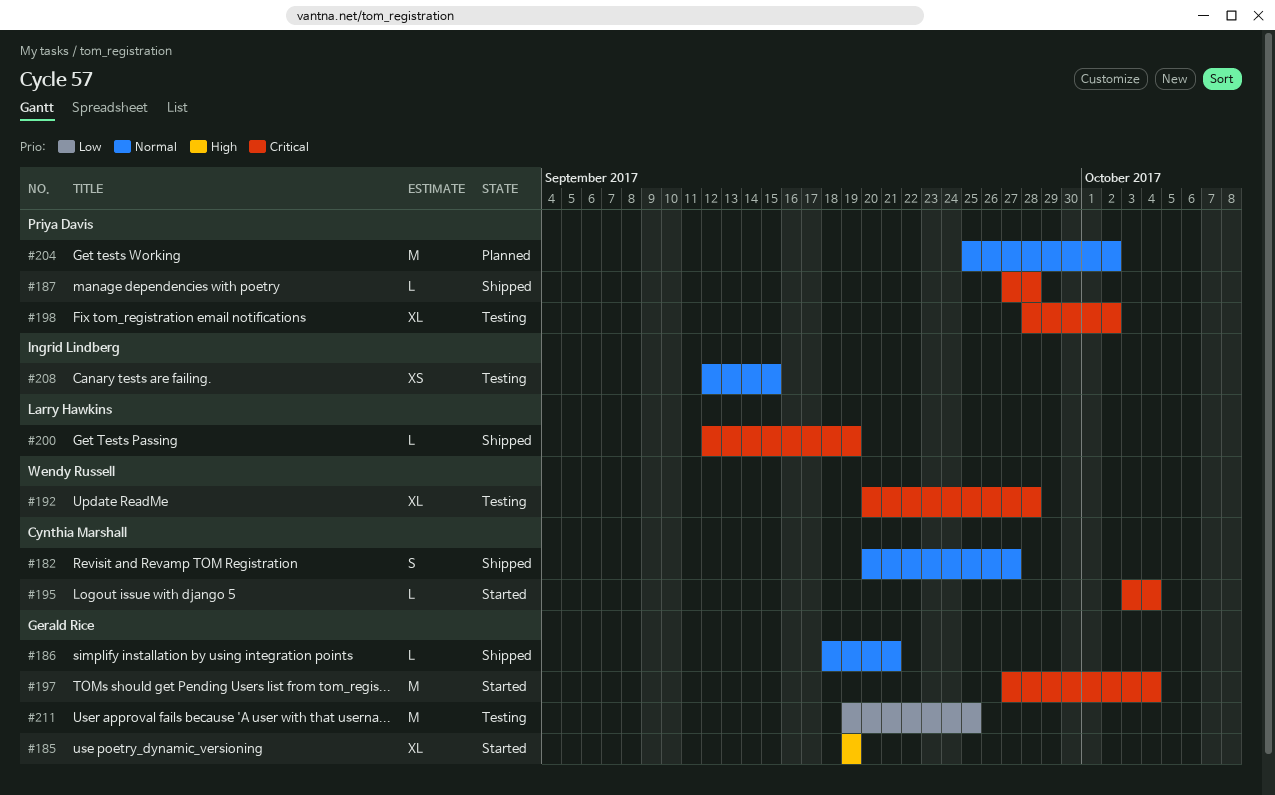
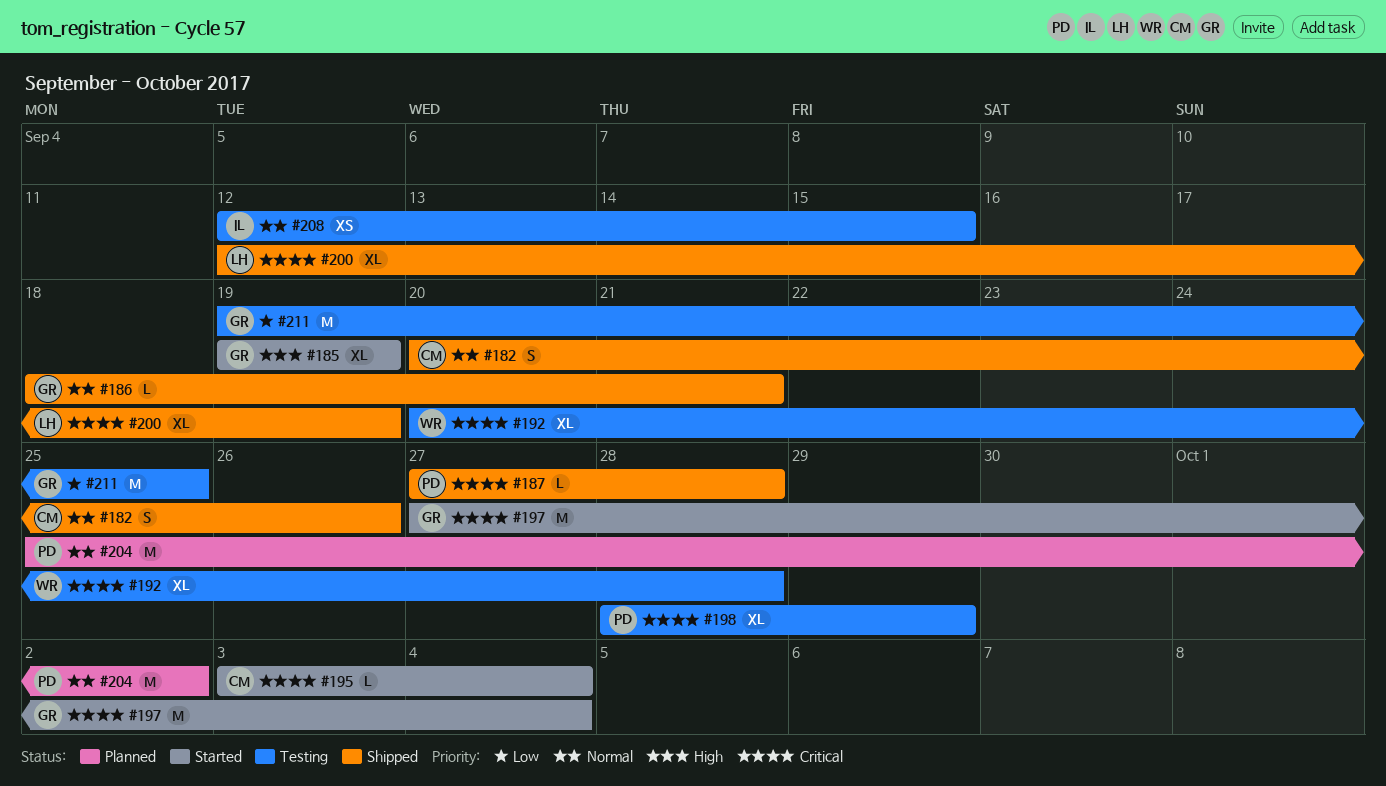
#182, due: Sep 27 -> Sep 26
#198, due: Oct 2 -> Sep 29
#200, estimate: L -> XL

